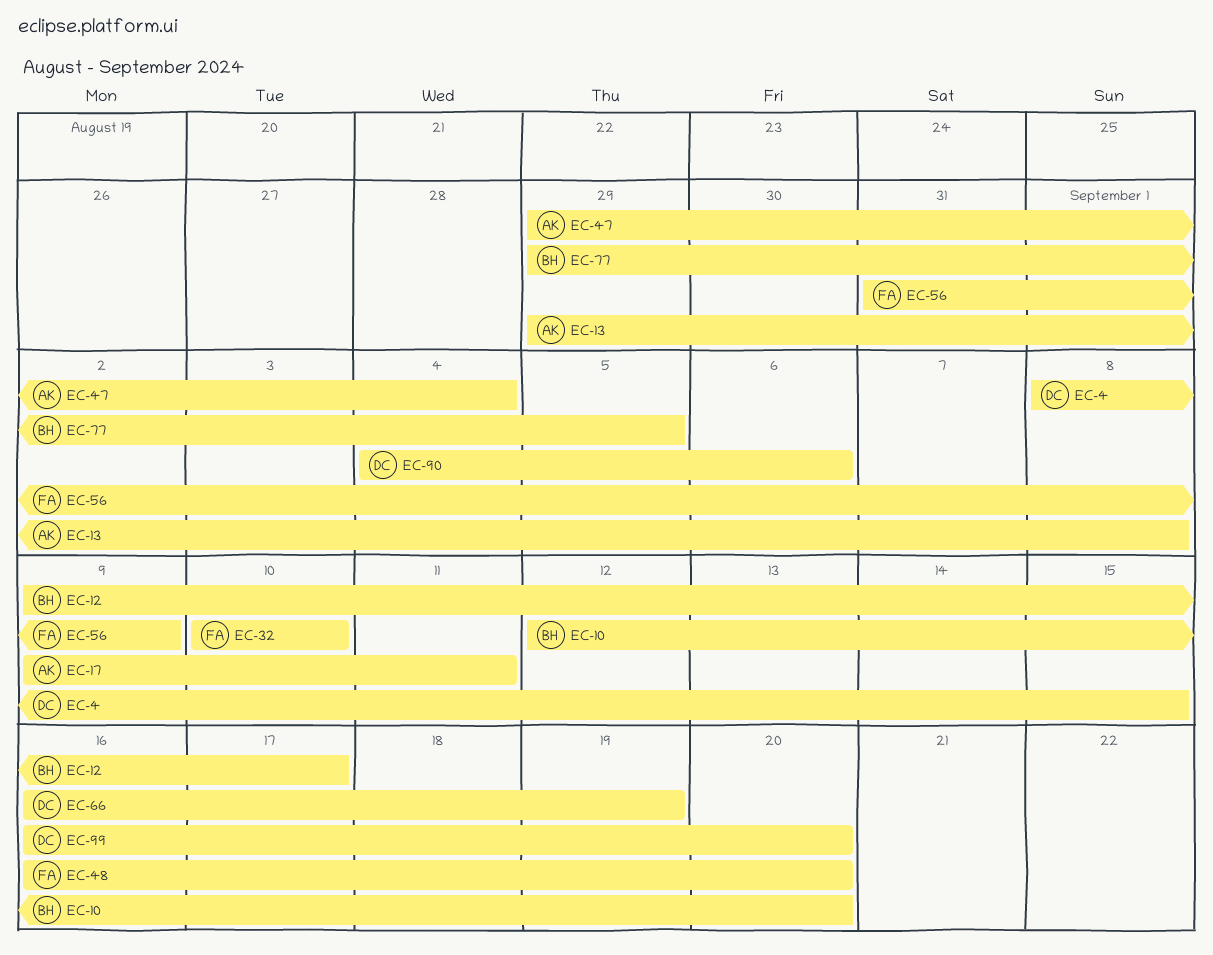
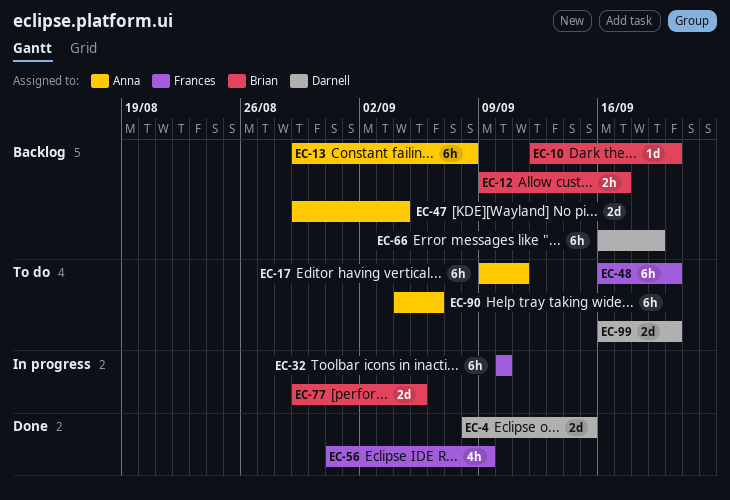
EC-90, owner: Darnell -> Anna

